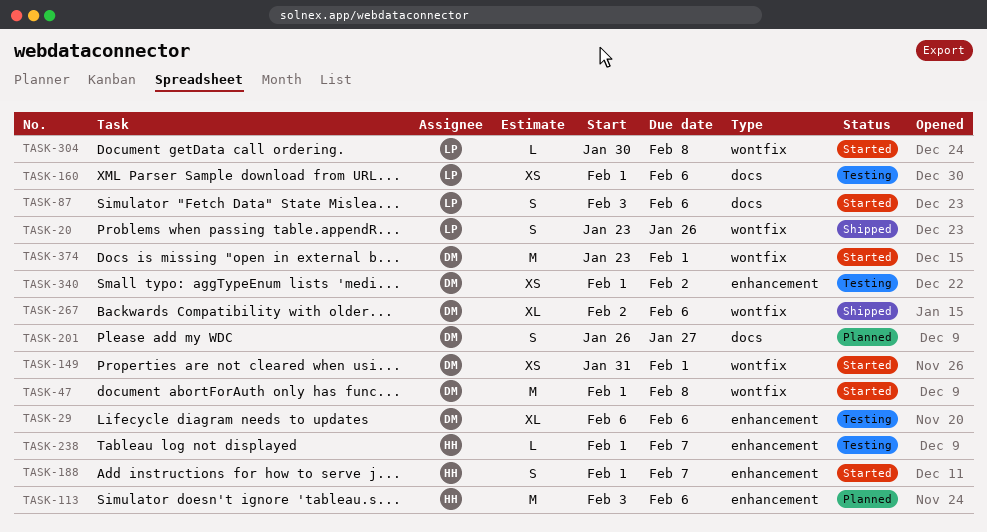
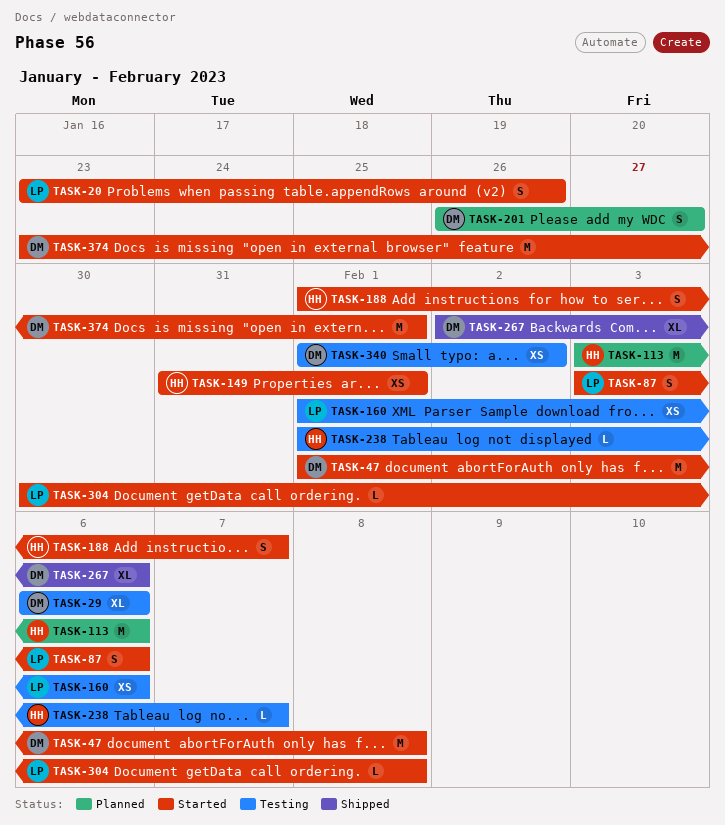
TASK-20, status: Shipped -> Started
TASK-149, owner: DM -> HH

